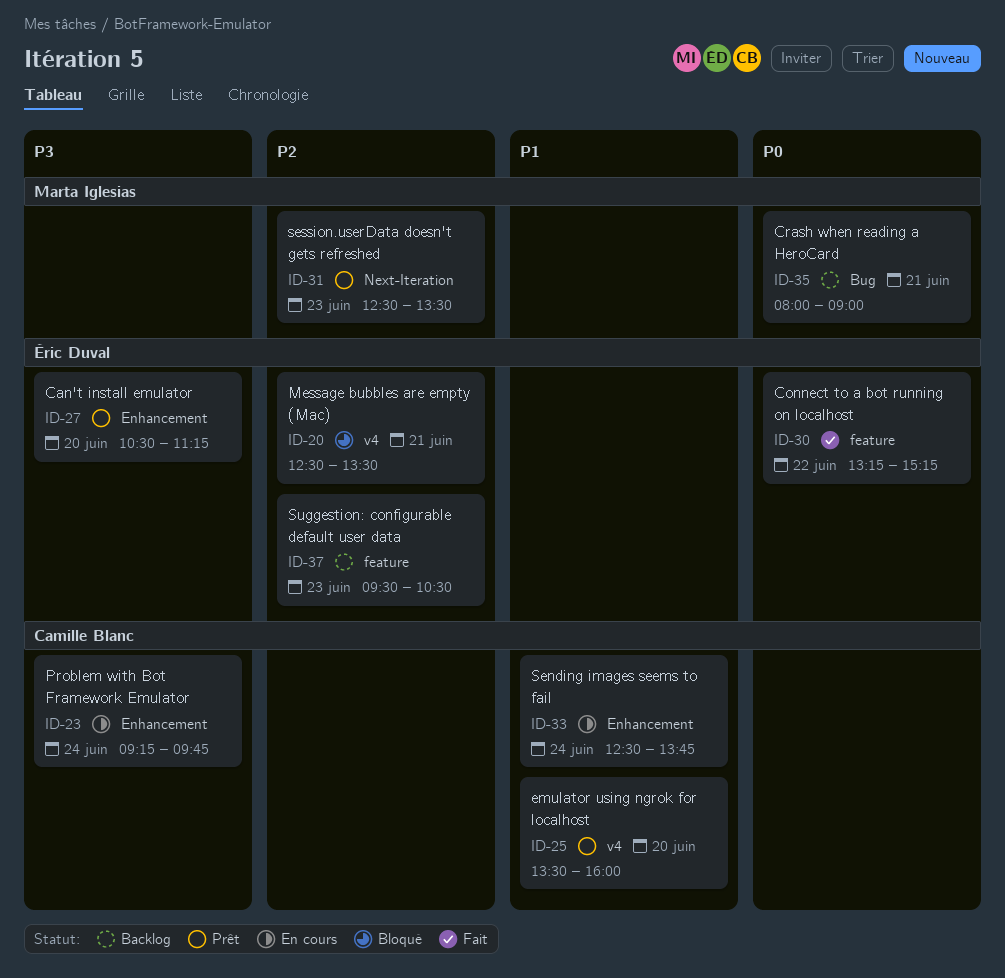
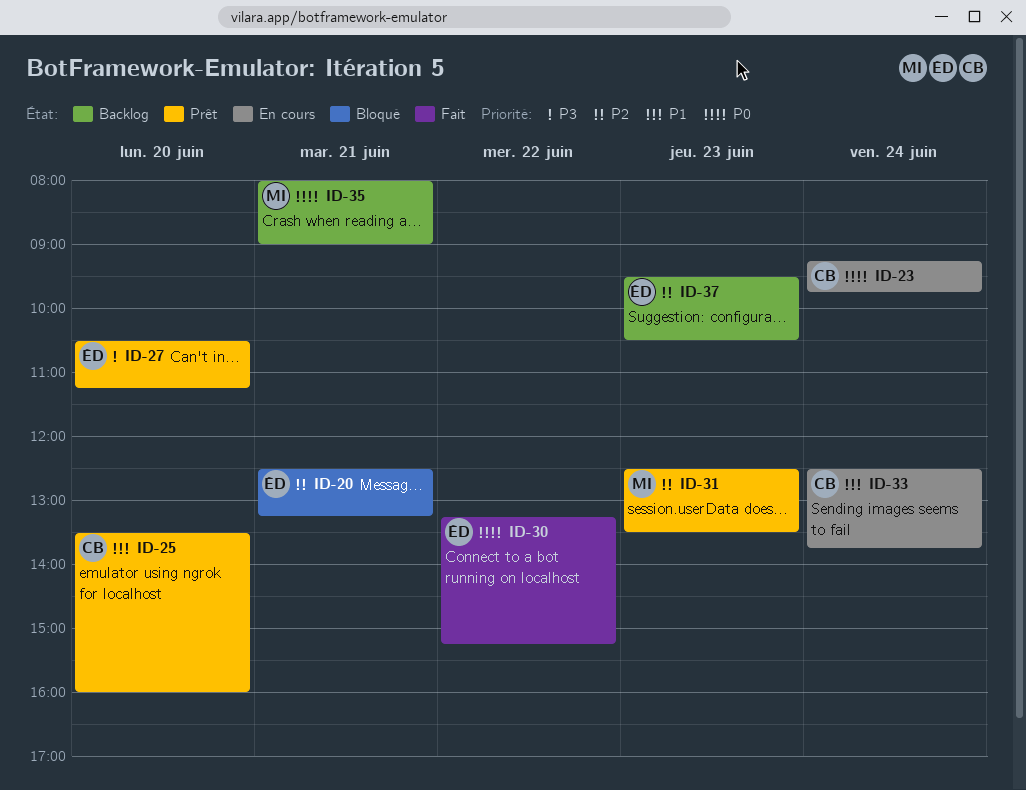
ID-20, ends: 13:30 -> 13:15
ID-23, priority: P3 -> P0

